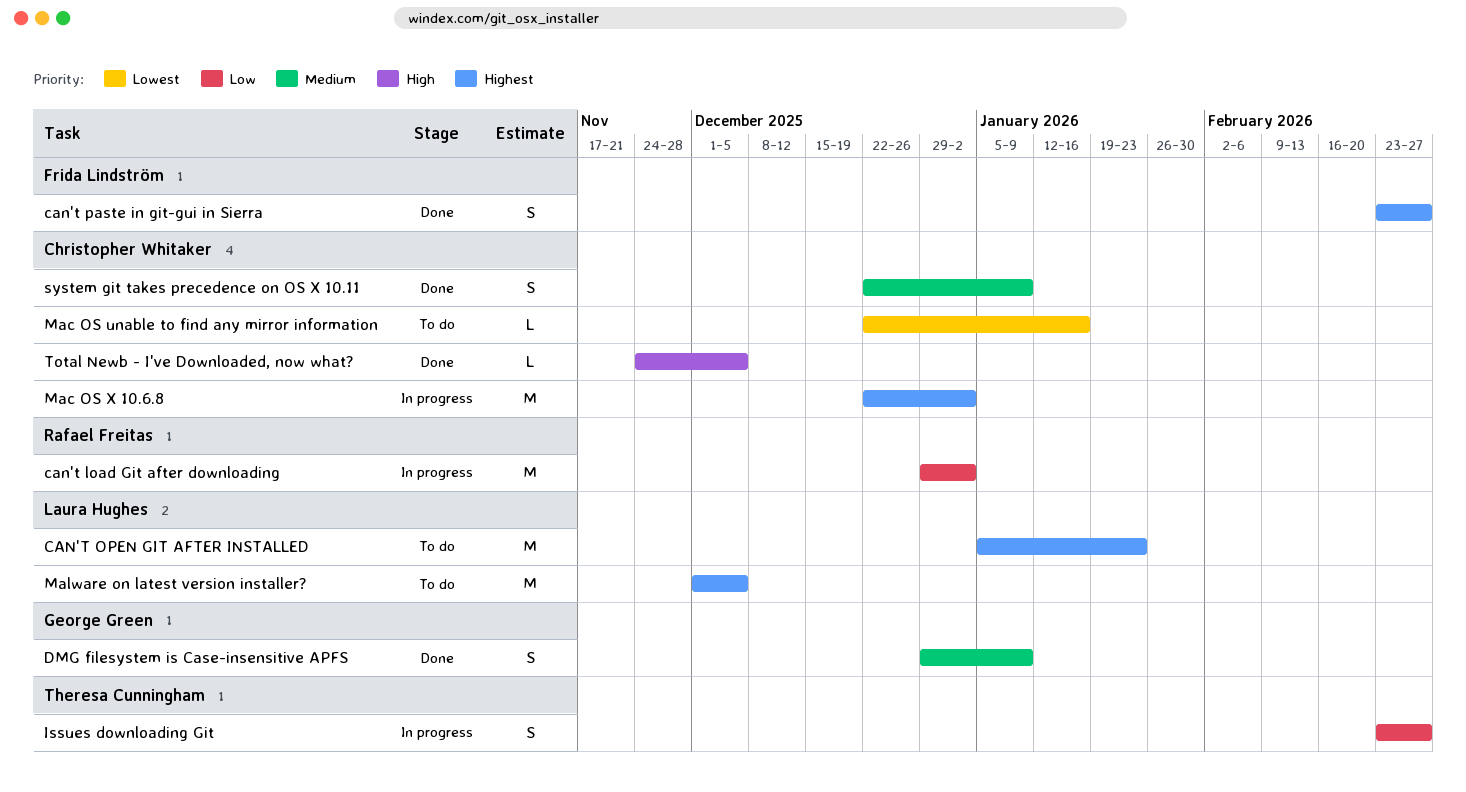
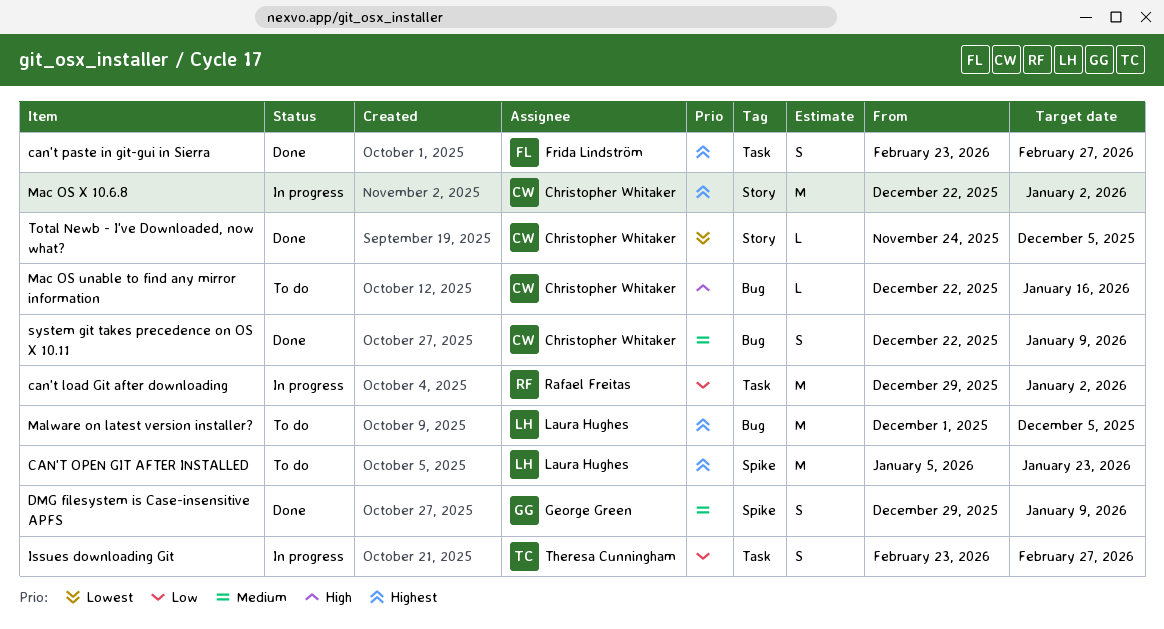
Mac OS unable to find any mirror information, priority: Lowest -> High
Total Newb - I've Downloaded, now what?, priority: High -> Lowest

